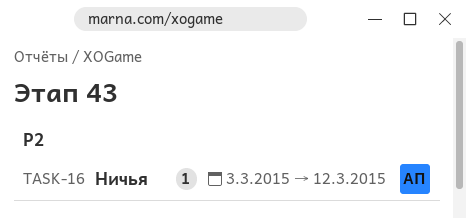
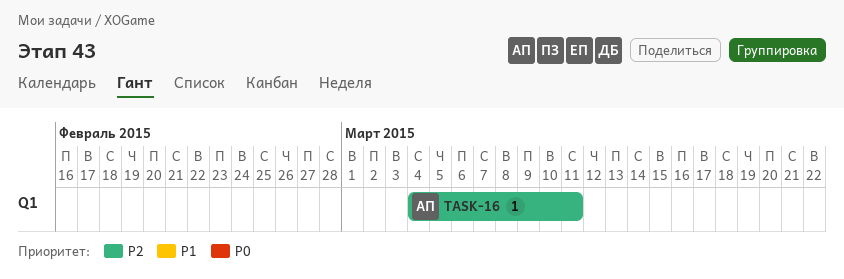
TASK-16, start: Mar 3 -> Mar 4
TASK-16, due: Mar 12 -> Mar 11

